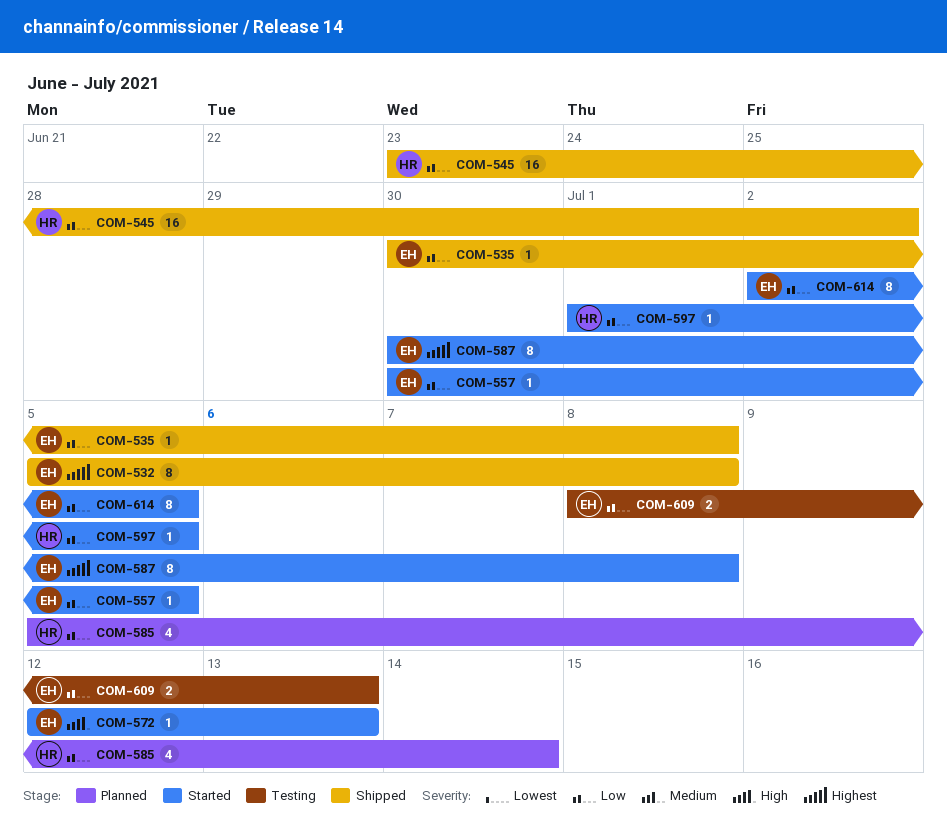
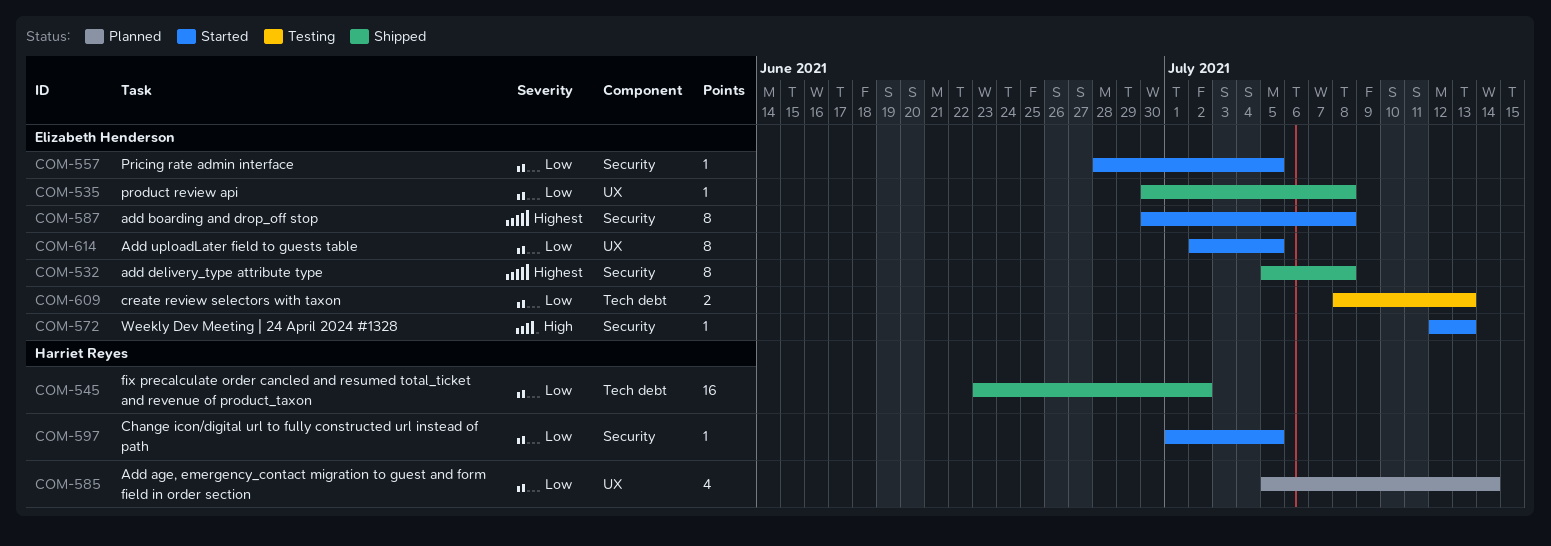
COM-557, start: Jun 30 -> Jun 28

